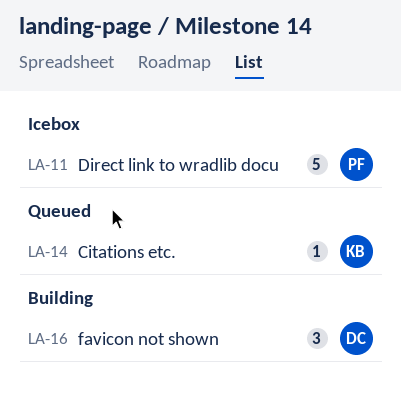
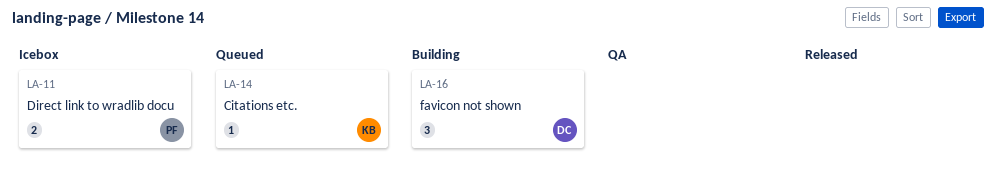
LA-11, estimate: 5 -> 2

